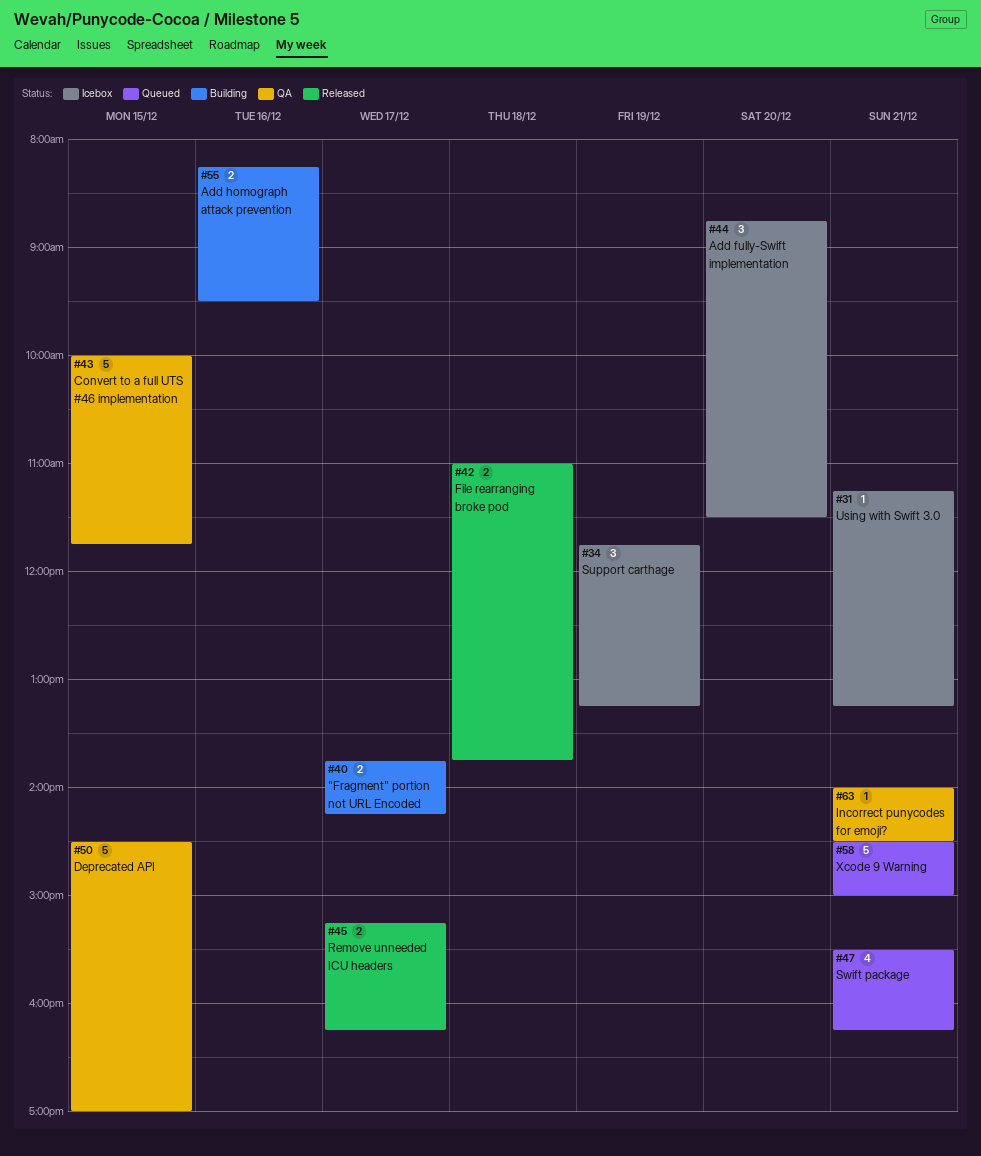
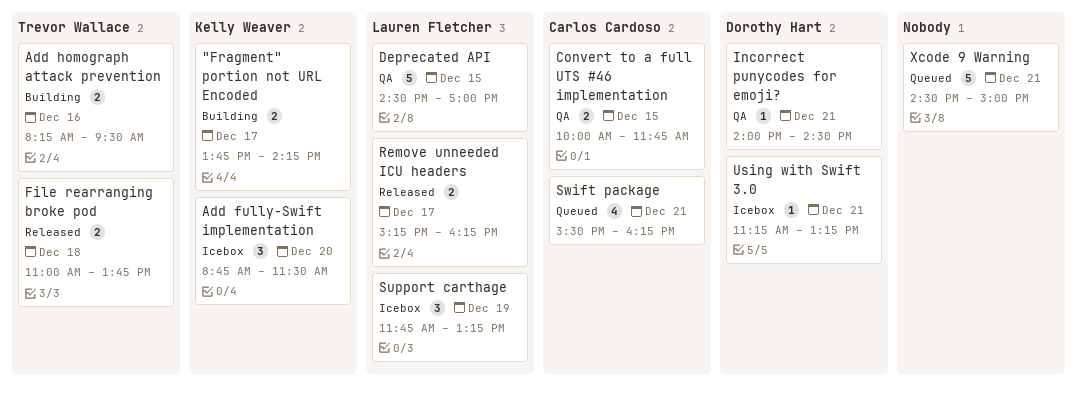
Convert to a full UTS #46 implementation, estimate: 5 -> 2

